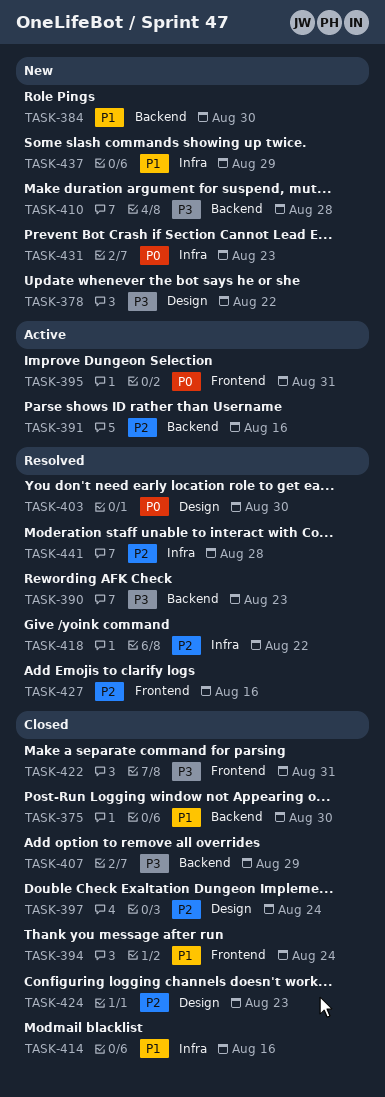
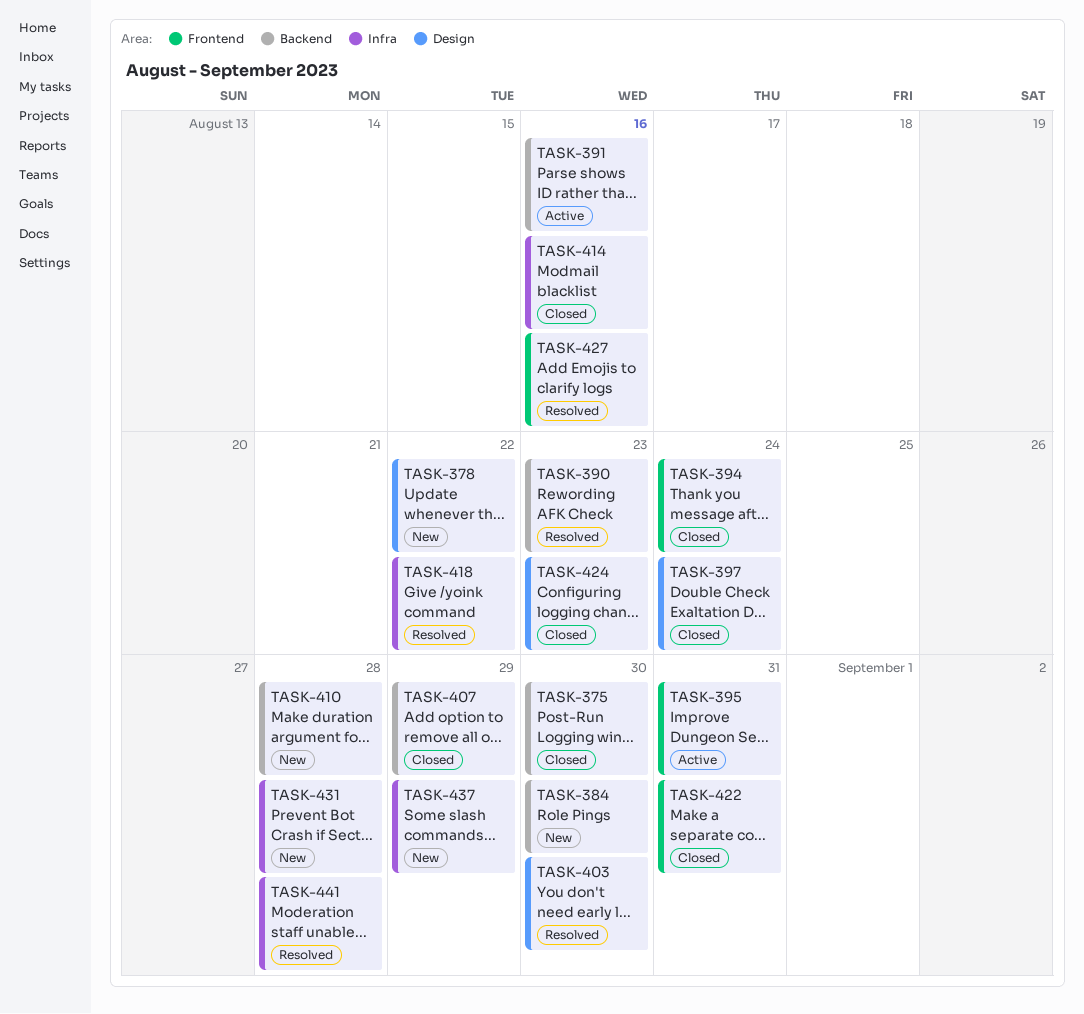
TASK-431, due: Aug 23 -> Aug 28

